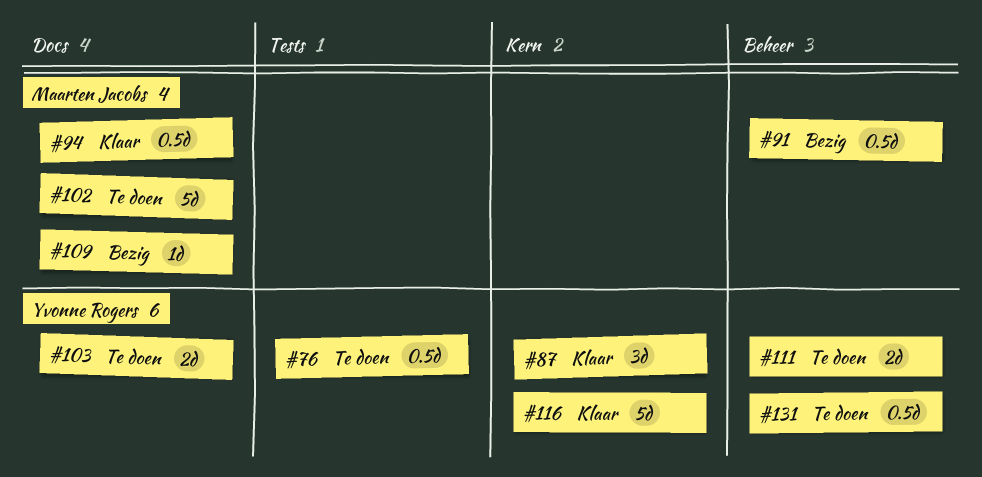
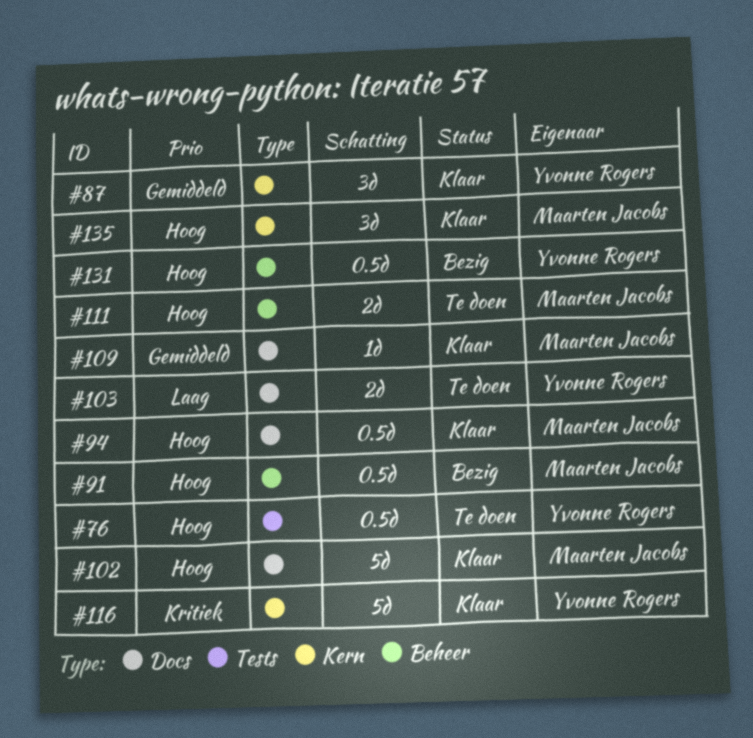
#102, status: Te doen -> Klaar
#109, status: Bezig -> Klaar
#111, owner: Yvonne Rogers -> Maarten Jacobs
#131, status: Te doen -> Bezig
#135: none -> present

